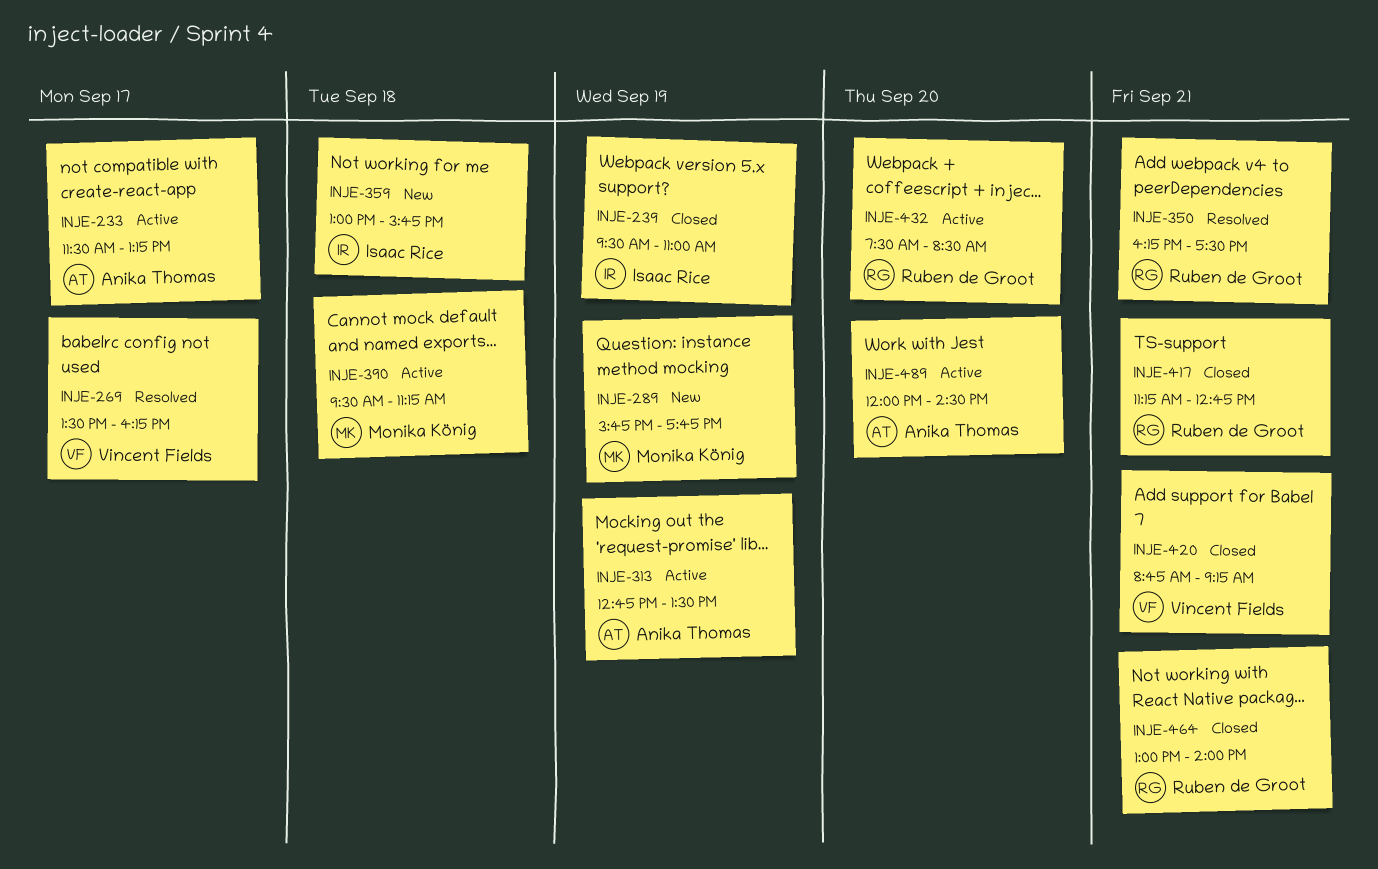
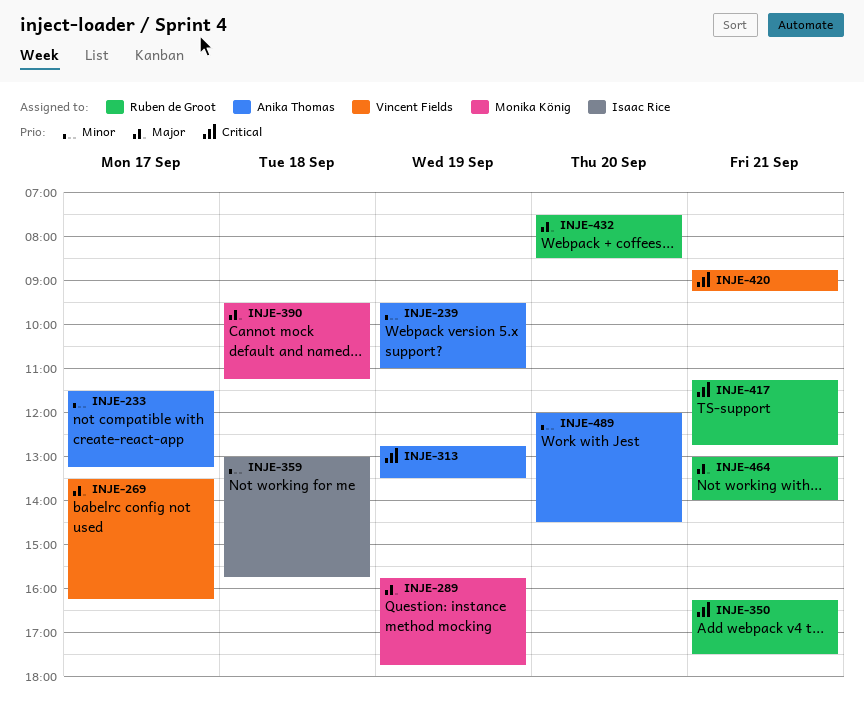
INJE-239, owner: Isaac Rice -> Anika Thomas

